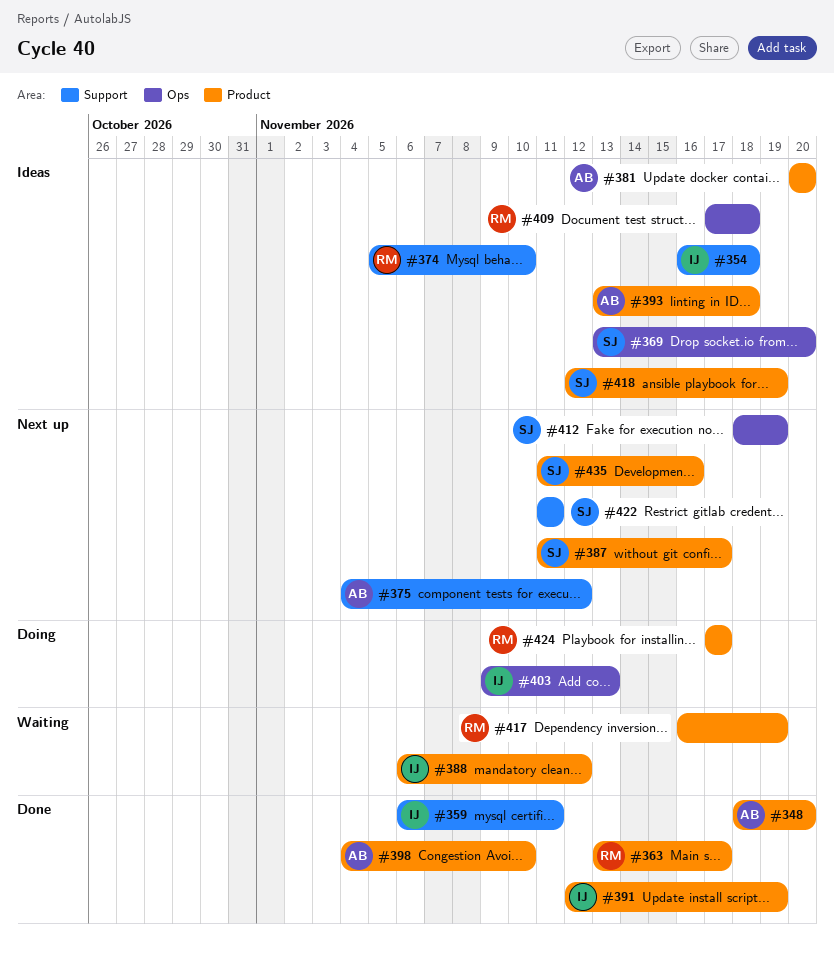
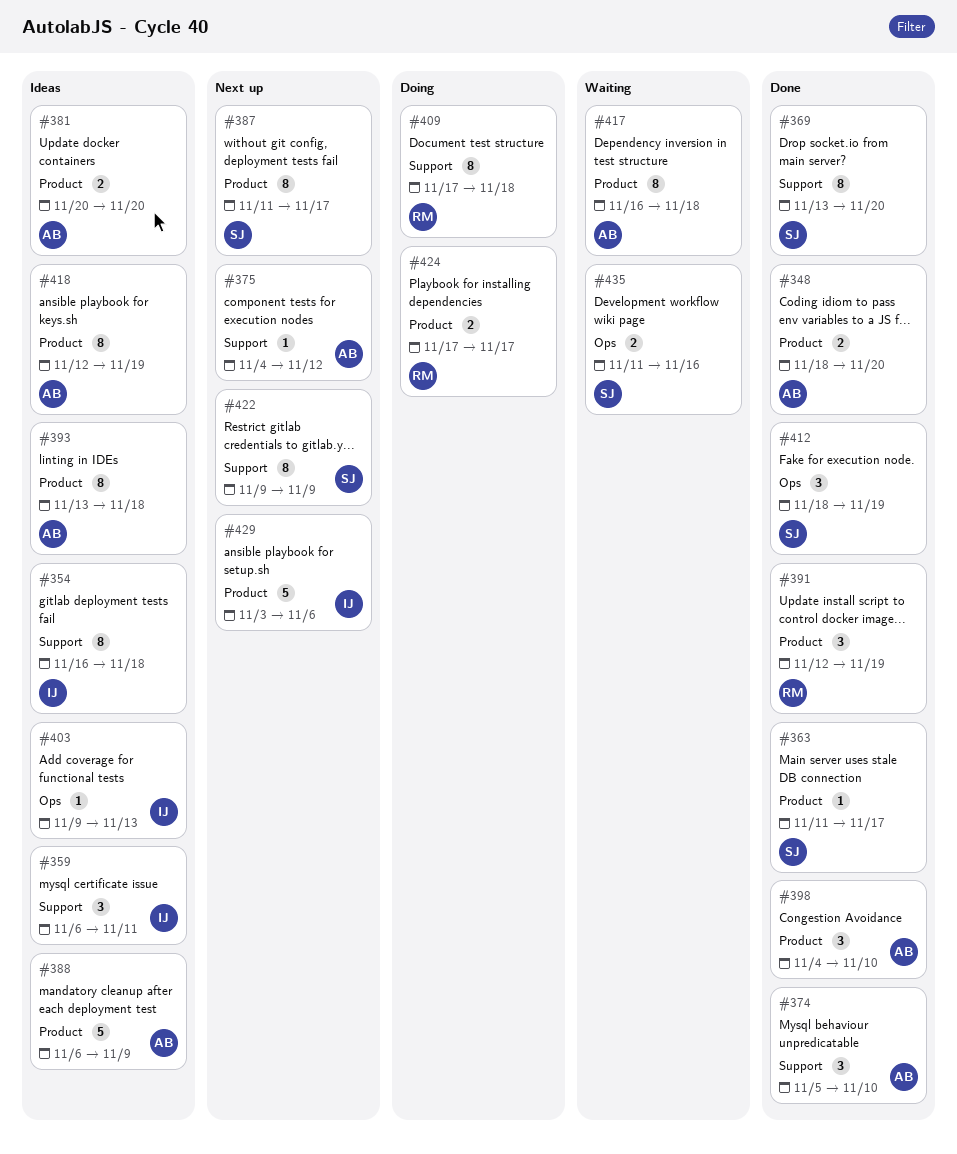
#359, status: Done -> Ideas
#363, owner: RM -> SJ
#363, start: Nov 13 -> Nov 11
#369, status: Ideas -> Done
#369, label: Ops -> Support
#374, status: Ideas -> Done
#374, owner: RM -> AB
#388, status: Waiting -> Ideas
#388, owner: IJ -> AB
#388, due: Nov 12 -> Nov 9
#391, owner: IJ -> RM
#403, status: Doing -> Ideas
#409, status: Ideas -> Doing
#409, label: Ops -> Support
#412, status: Next up -> Done
#417, owner: RM -> AB
#417, due: Nov 19 -> Nov 18
#418, owner: SJ -> AB
#422, start: Nov 11 -> Nov 9
#422, due: Nov 11 -> Nov 9
#429: none -> present
#435, status: Next up -> Waiting
#435, label: Product -> Ops

